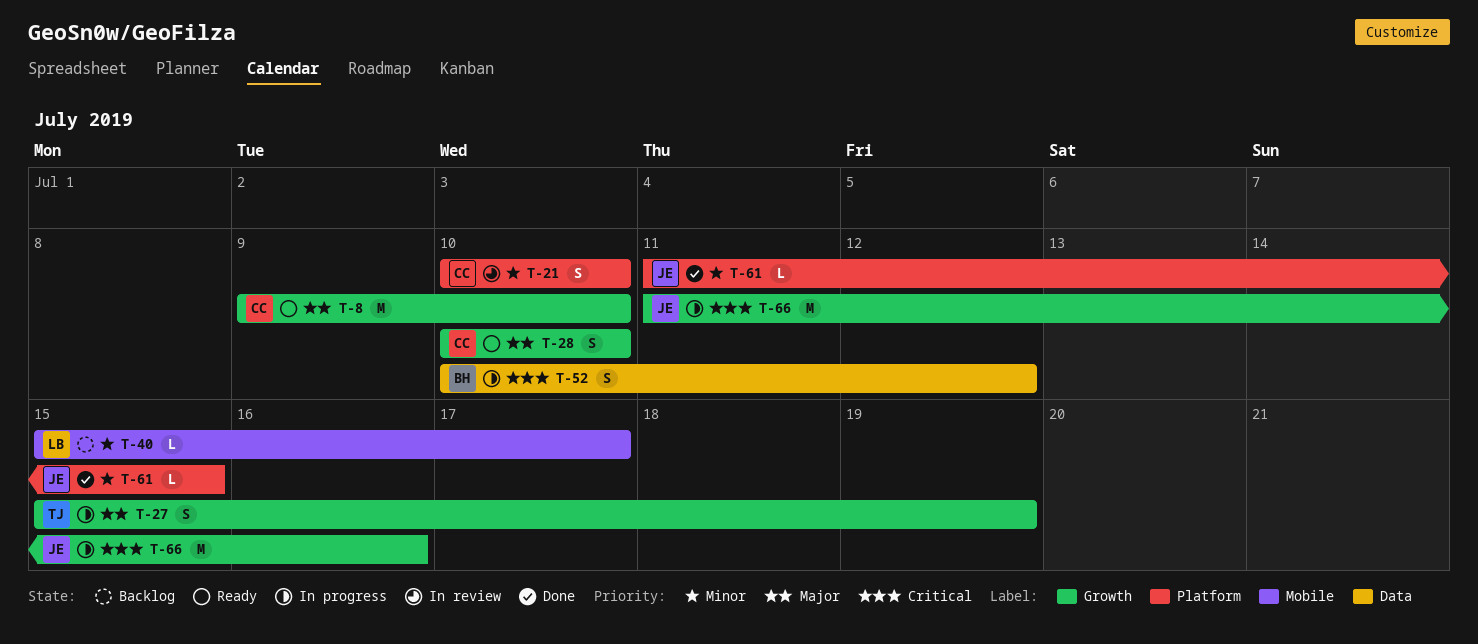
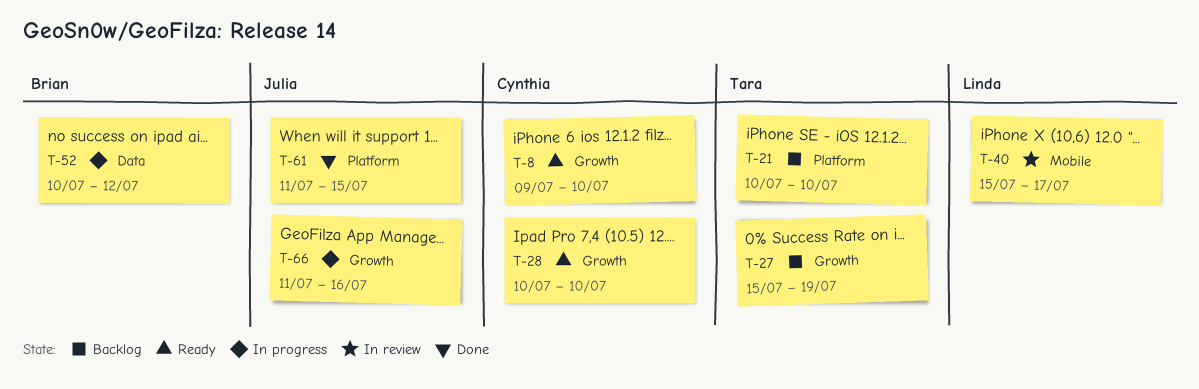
T-21, status: In review -> Backlog
T-21, owner: Cynthia -> Tara
T-27, status: In progress -> Backlog
T-40, status: Backlog -> In review

